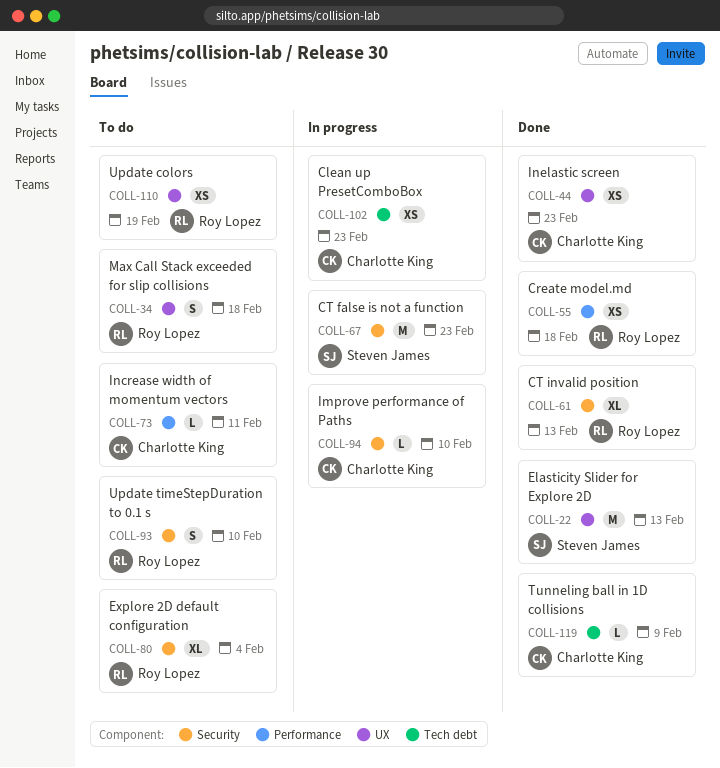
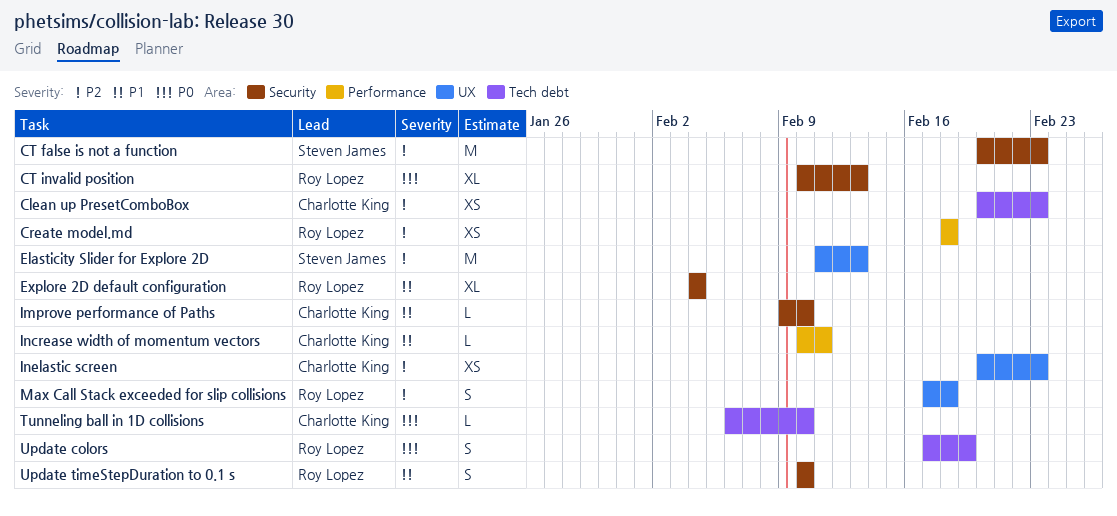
Tunneling ball in 1D collisions, due: Feb 9 -> Feb 10
Update colors, label: UX -> Tech debt
Update colors, estimate: XS -> S

